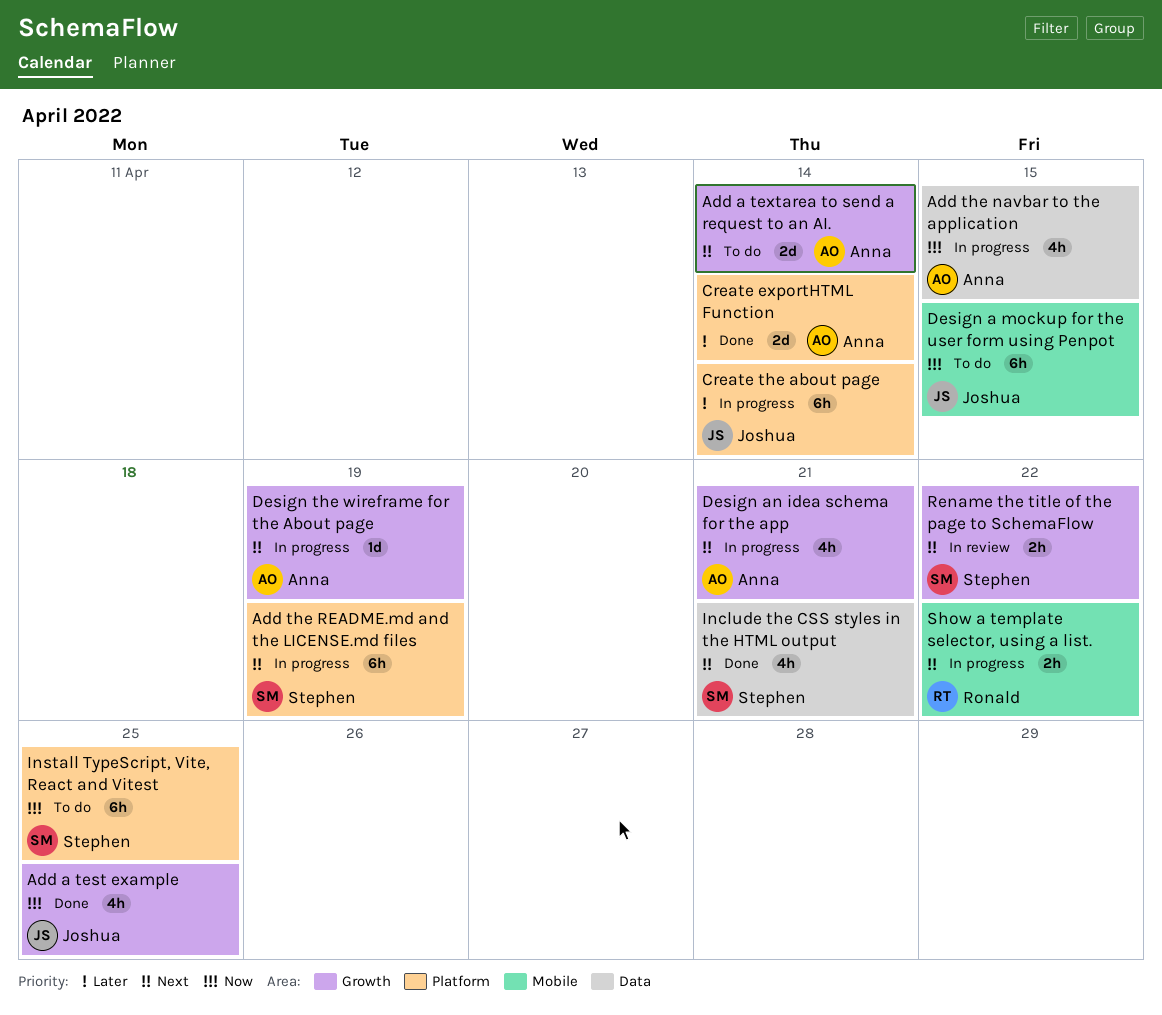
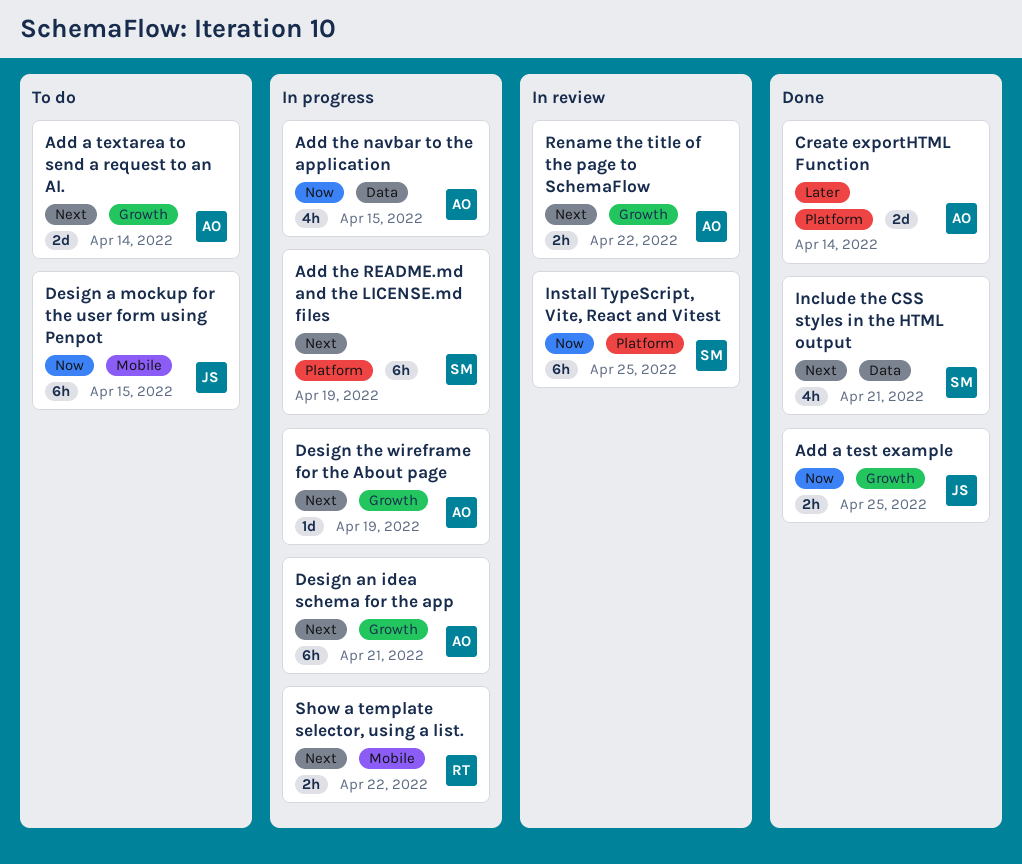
Add a test example, estimate: 4h -> 2h
Create the about page: present -> none
Design an idea schema for the app, estimate: 4h -> 6h
Install TypeScript, Vite, React and Vitest, status: To do -> In review
Rename the title of the page to SchemaFlow, owner: Stephen -> Anna

